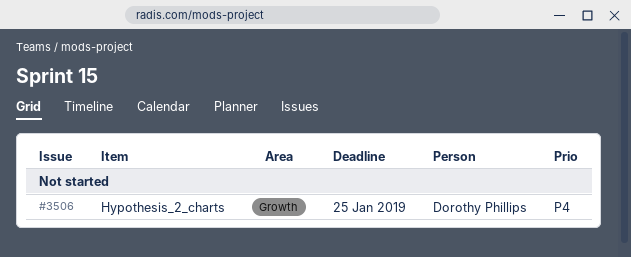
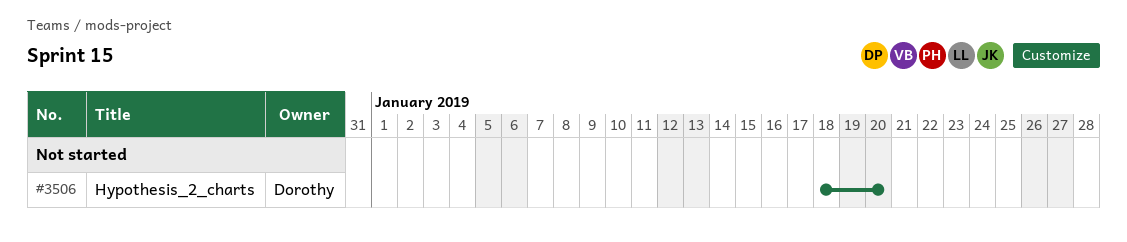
#3506, due: Jan 25 -> Jan 20

